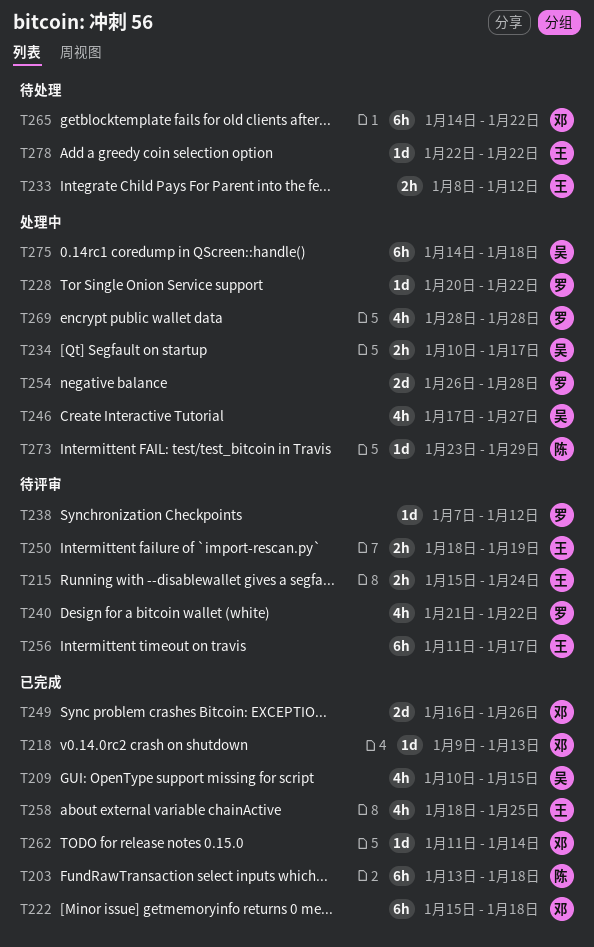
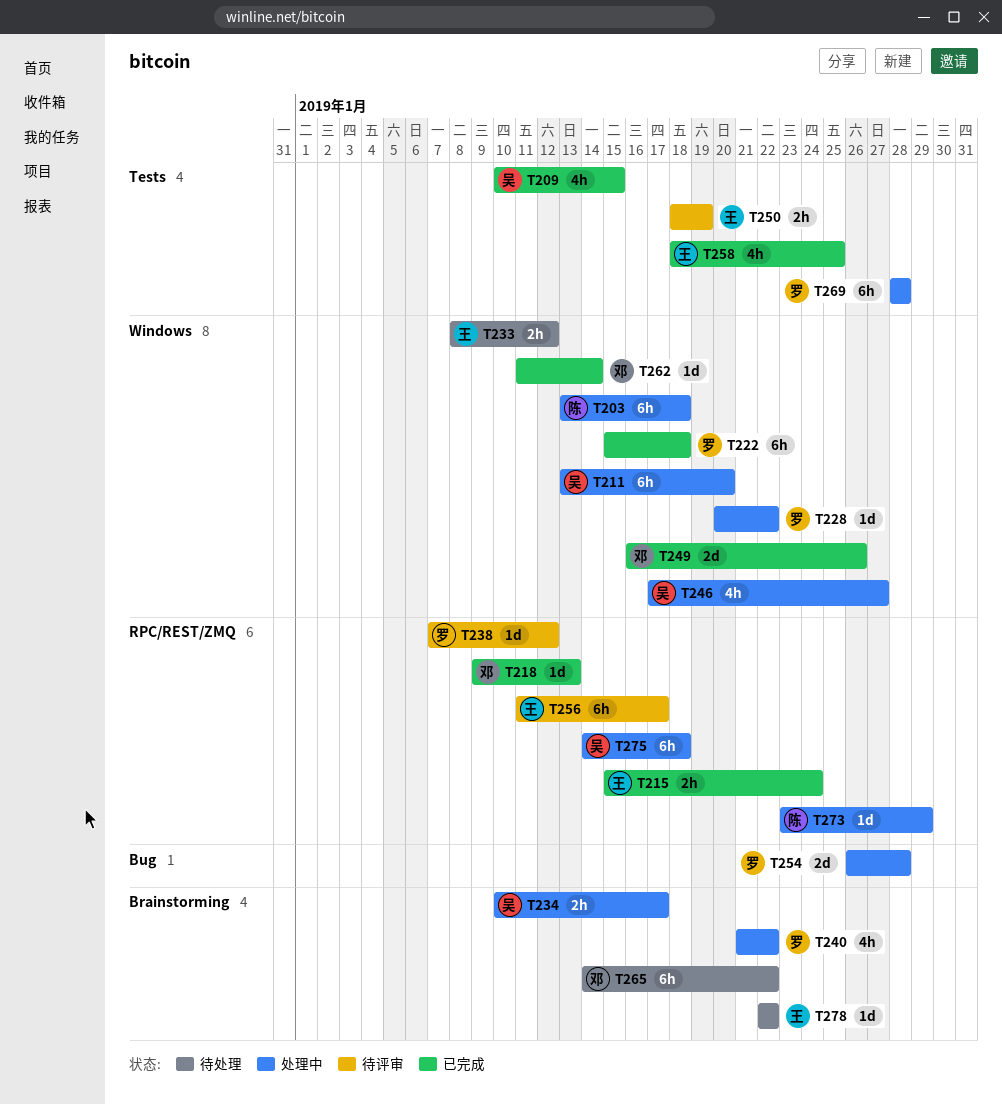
T203, status: 已完成 -> 处理中
T211: none -> present
T215, status: 待评审 -> 已完成
T222, owner: 邓 -> 罗
T240, status: 待评审 -> 处理中
T269, estimate: 4h -> 6h

